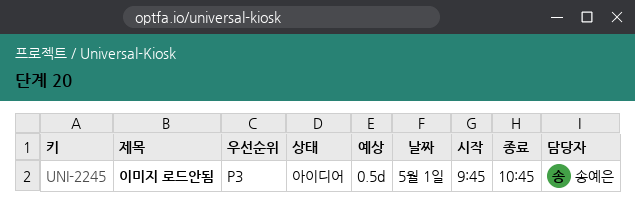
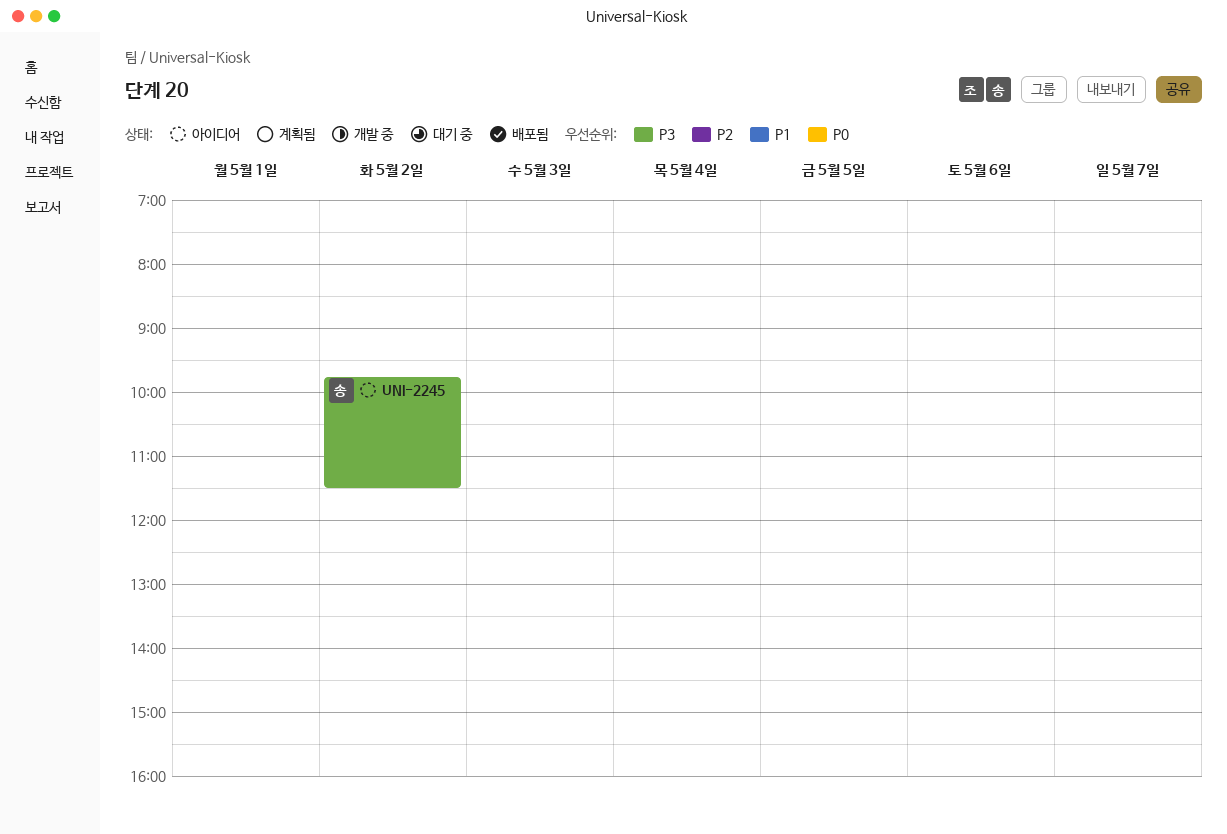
UNI-2245, day: May 1 -> May 2
UNI-2245, ends: 10:45 -> 11:30

